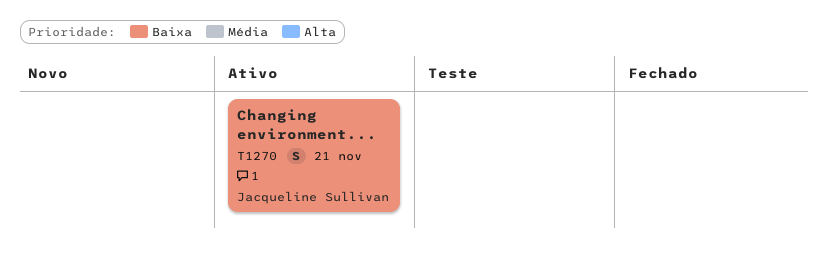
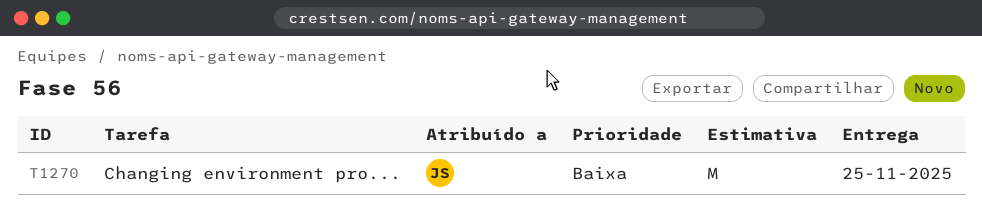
T1270, estimate: S -> M
T1270, due: Nov 21 -> Nov 25

